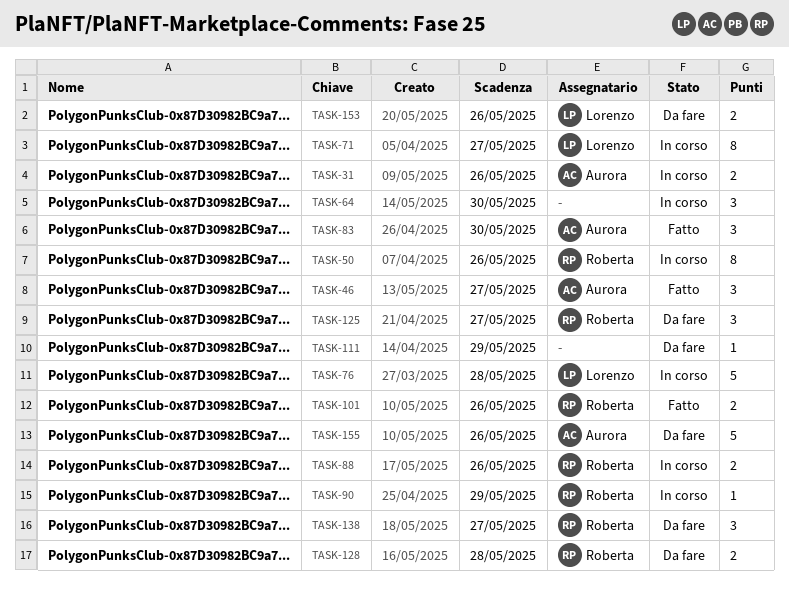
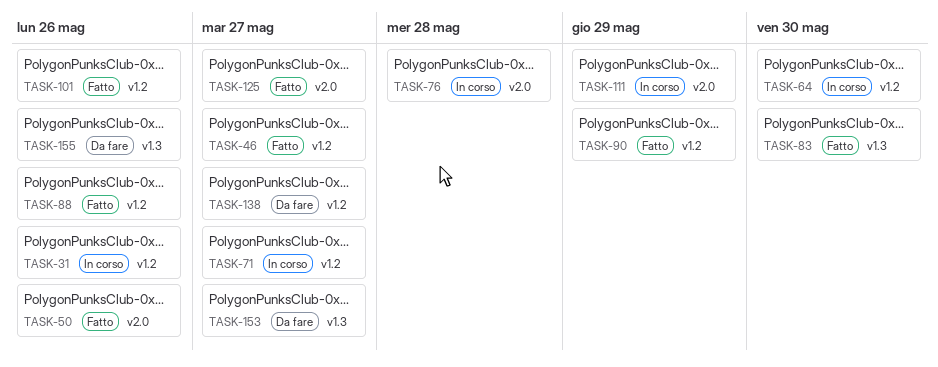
TASK-50, status: In corso -> Fatto
TASK-88, status: In corso -> Fatto
TASK-90, status: In corso -> Fatto
TASK-111, status: Da fare -> In corso
TASK-125, status: Da fare -> Fatto
TASK-128: present -> none
TASK-153, due: May 26 -> May 27

